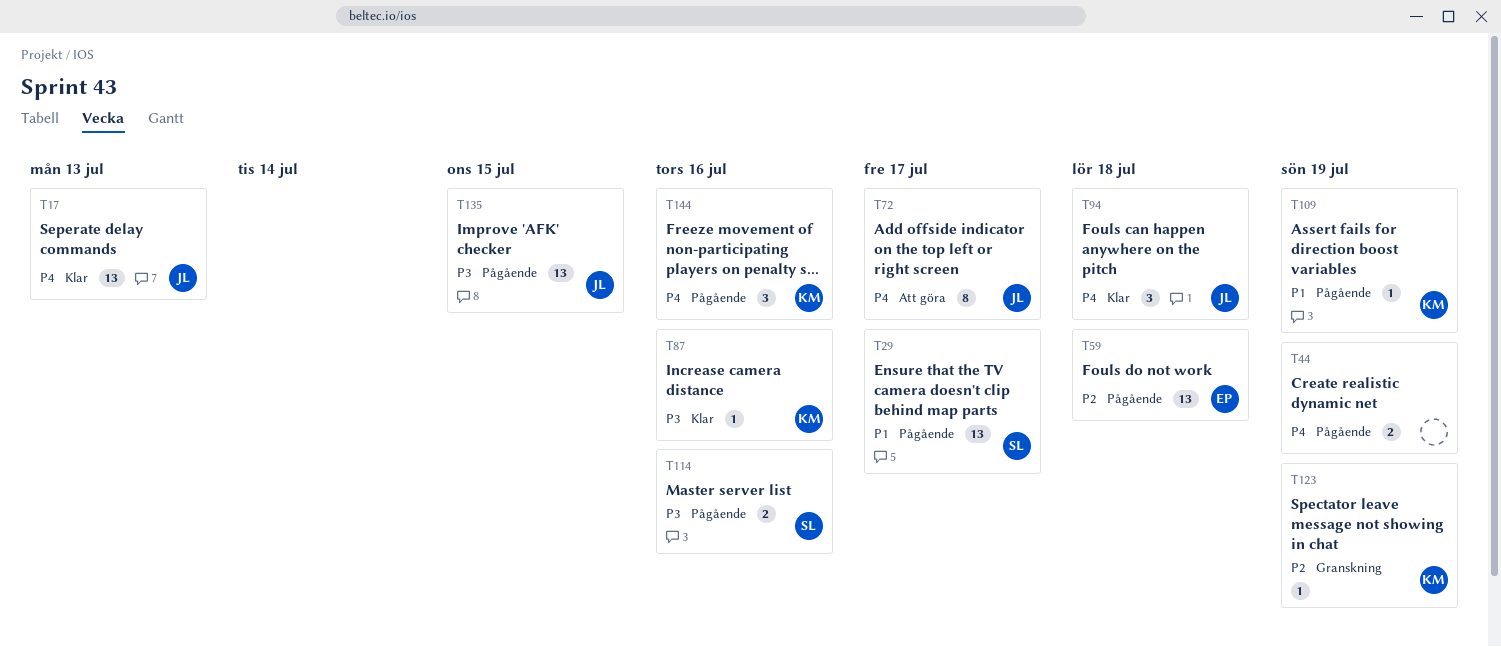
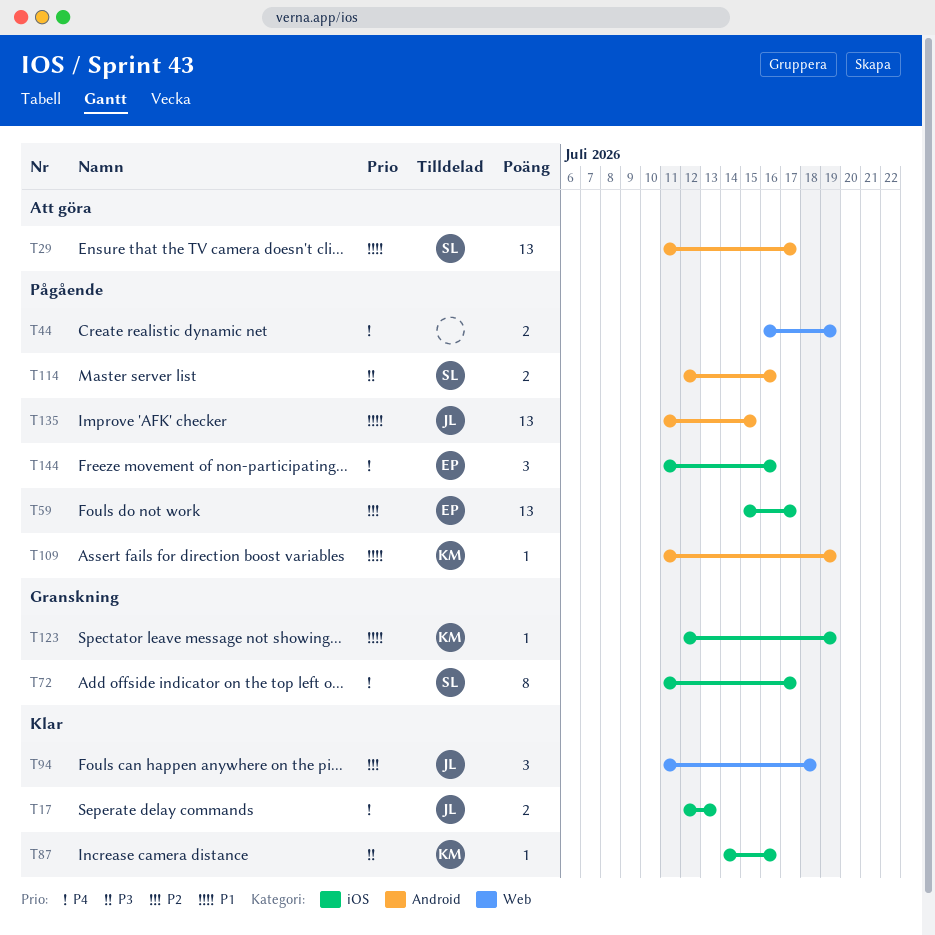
T17, estimate: 13 -> 2
T29, status: Pågående -> Att göra
T59, due: Jul 18 -> Jul 17
T72, status: Att göra -> Granskning
T72, owner: JL -> SL
T94, priority: P4 -> P2
T123, priority: P2 -> P1
T135, priority: P3 -> P1
T144, owner: KM -> EP

